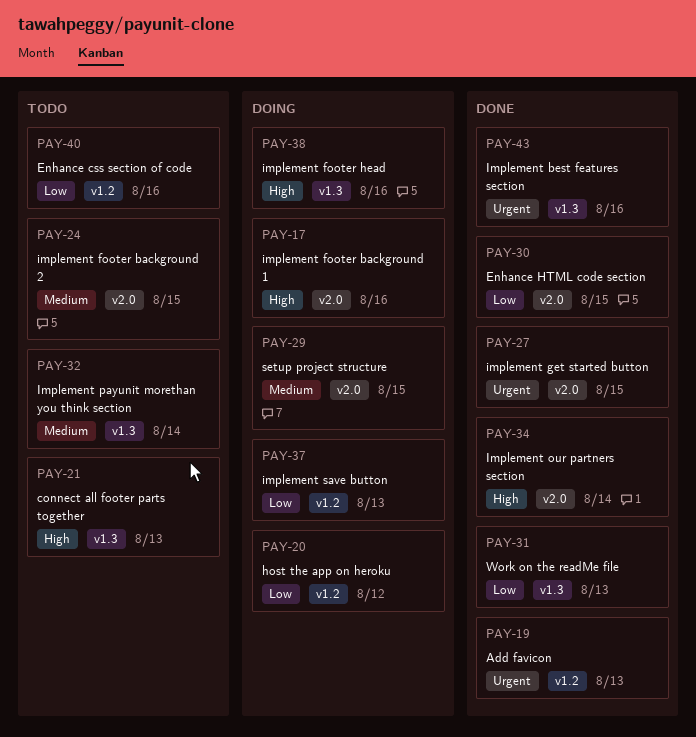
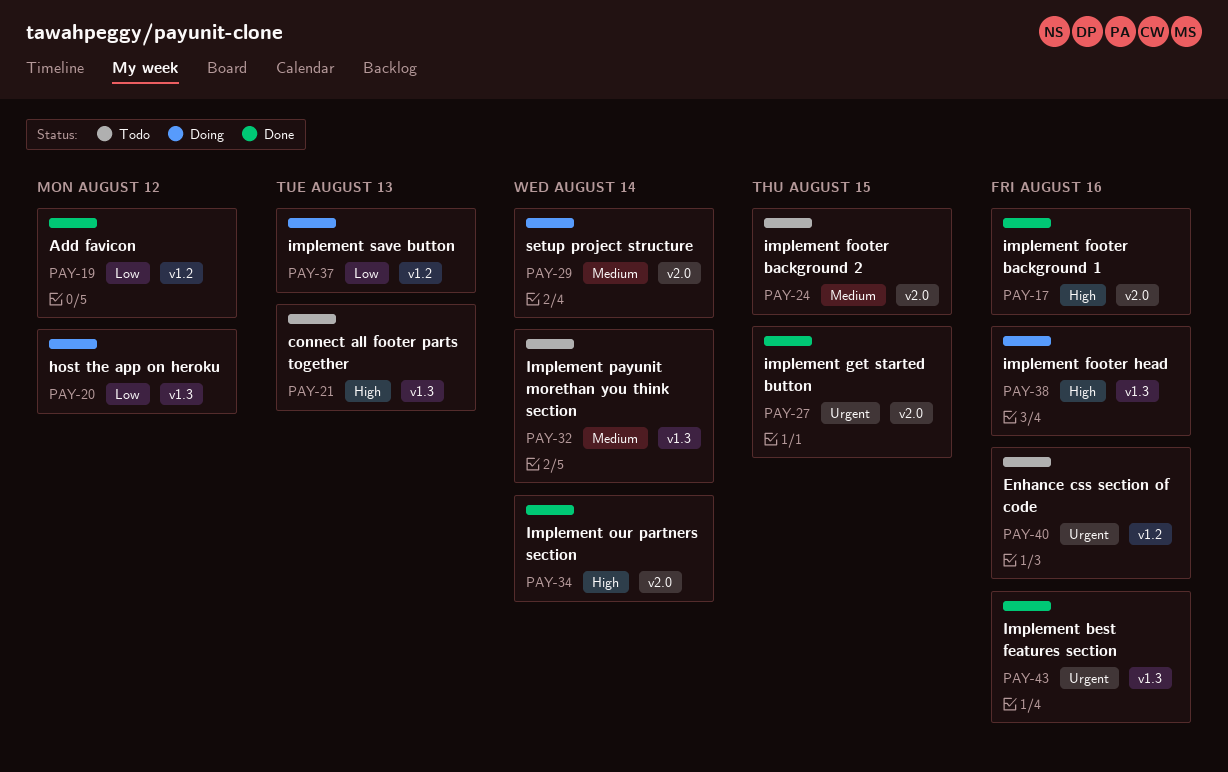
PAY-17, status: Doing -> Done
PAY-19, priority: Urgent -> Low
PAY-19, due: Aug 13 -> Aug 12
PAY-20, label: v1.2 -> v1.3
PAY-29, due: Aug 15 -> Aug 14
PAY-30: present -> none
PAY-31: present -> none
PAY-40, priority: Low -> Urgent

